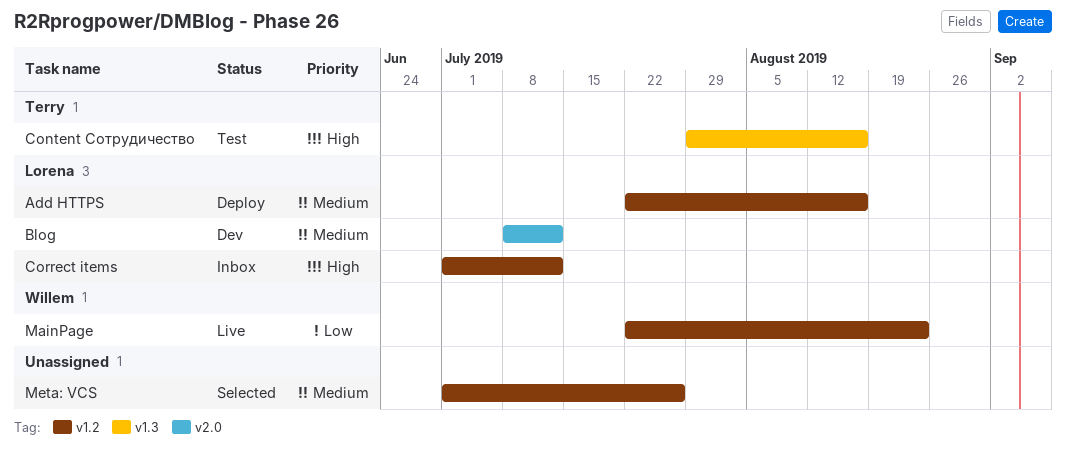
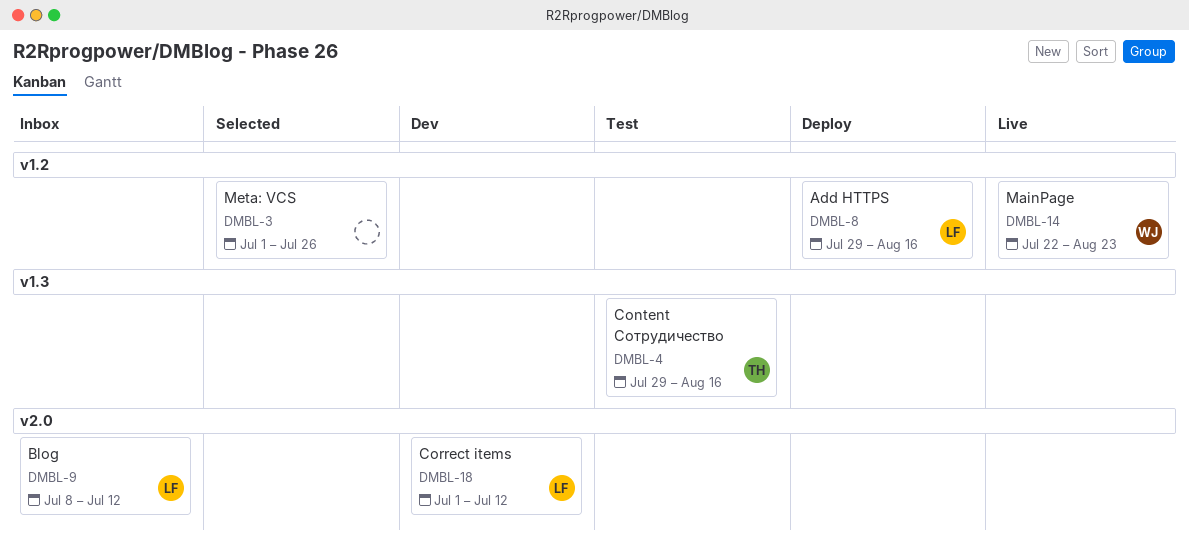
Add HTTPS, start: Jul 22 -> Jul 29
Blog, status: Dev -> Inbox
Correct items, status: Inbox -> Dev
Correct items, label: v1.2 -> v2.0

